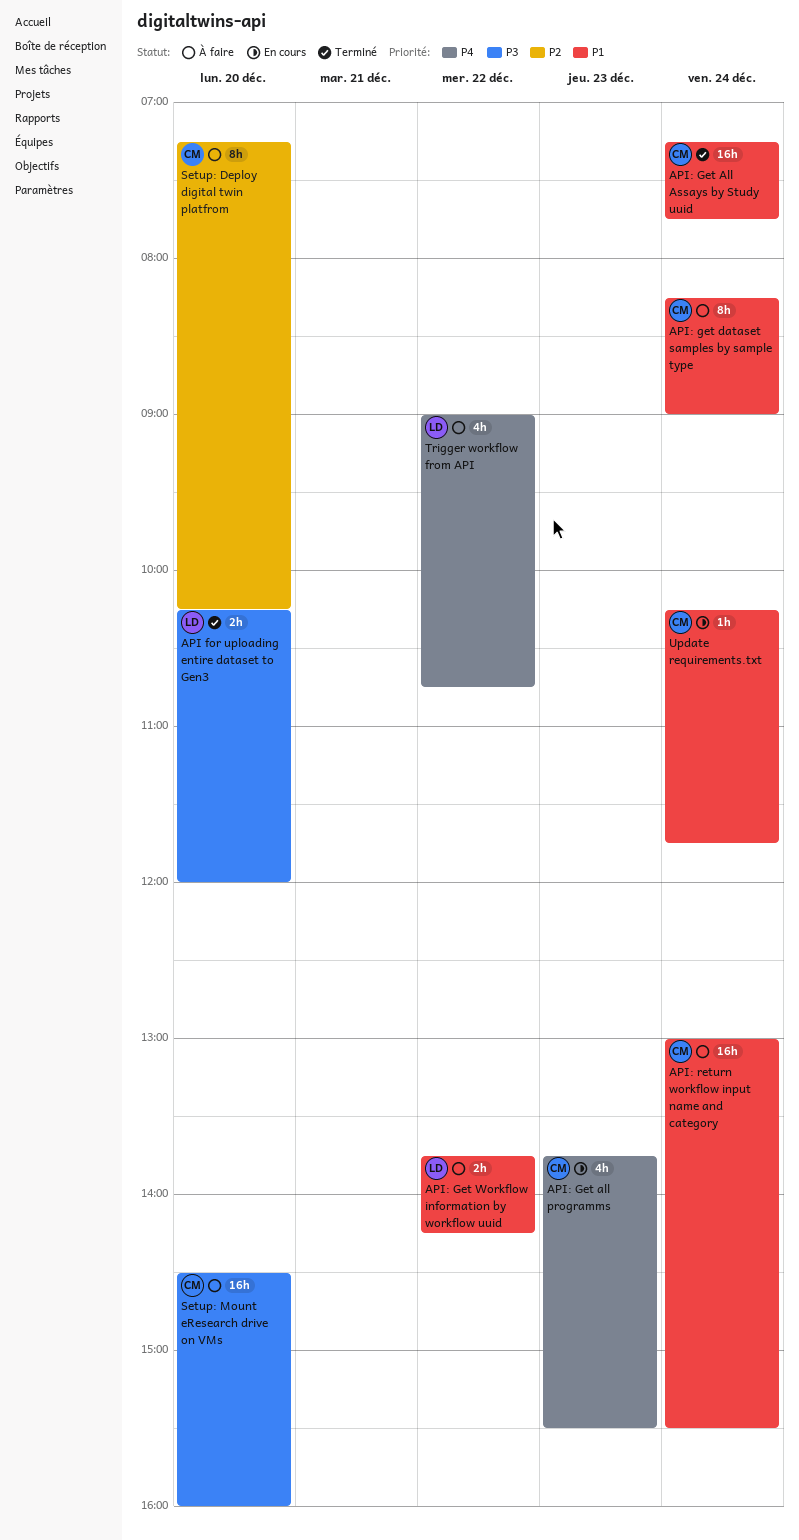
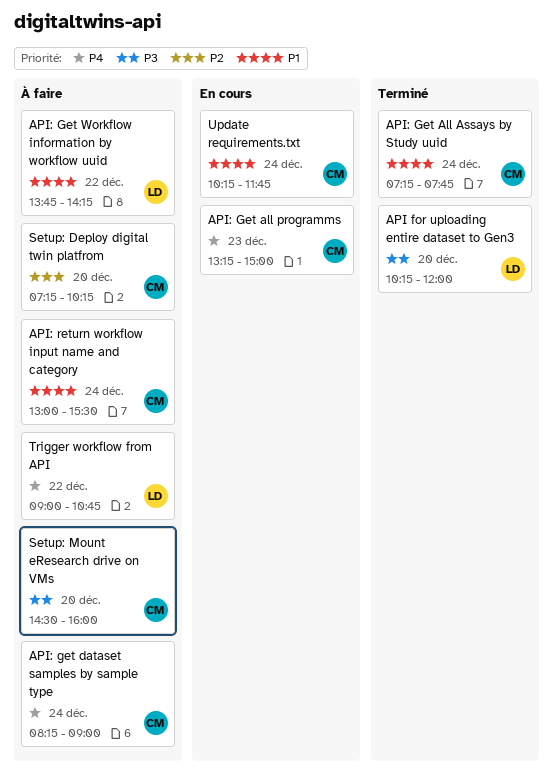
API: Get all programms, begins: 13:45 -> 13:15
API: Get all programms, ends: 15:30 -> 15:00
API: get dataset samples by sample type, priority: P1 -> P4

